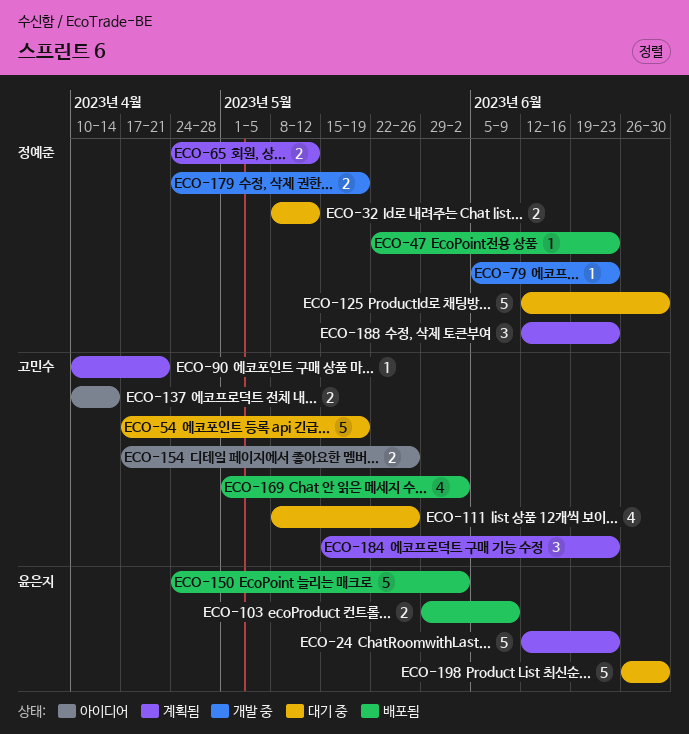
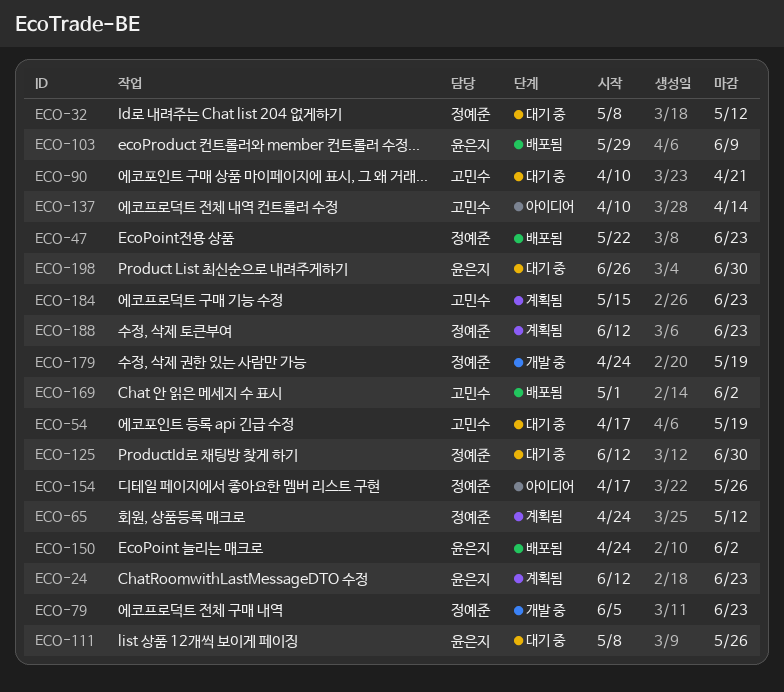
ECO-90, status: 계획됨 -> 대기 중
ECO-111, owner: 고민수 -> 윤은지
ECO-154, owner: 고민수 -> 정예준

